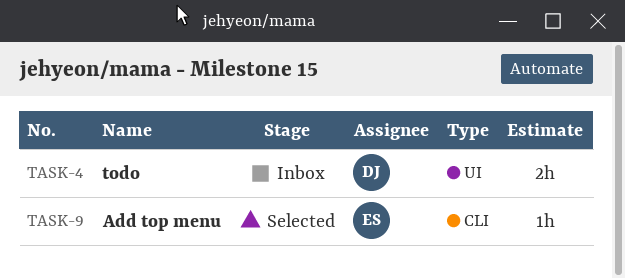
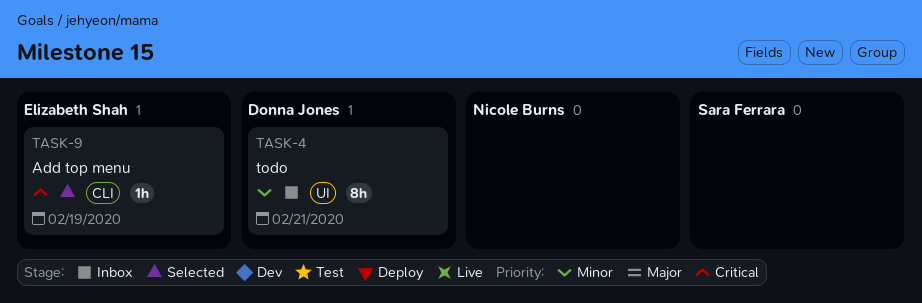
TASK-4, estimate: 2h -> 8h

